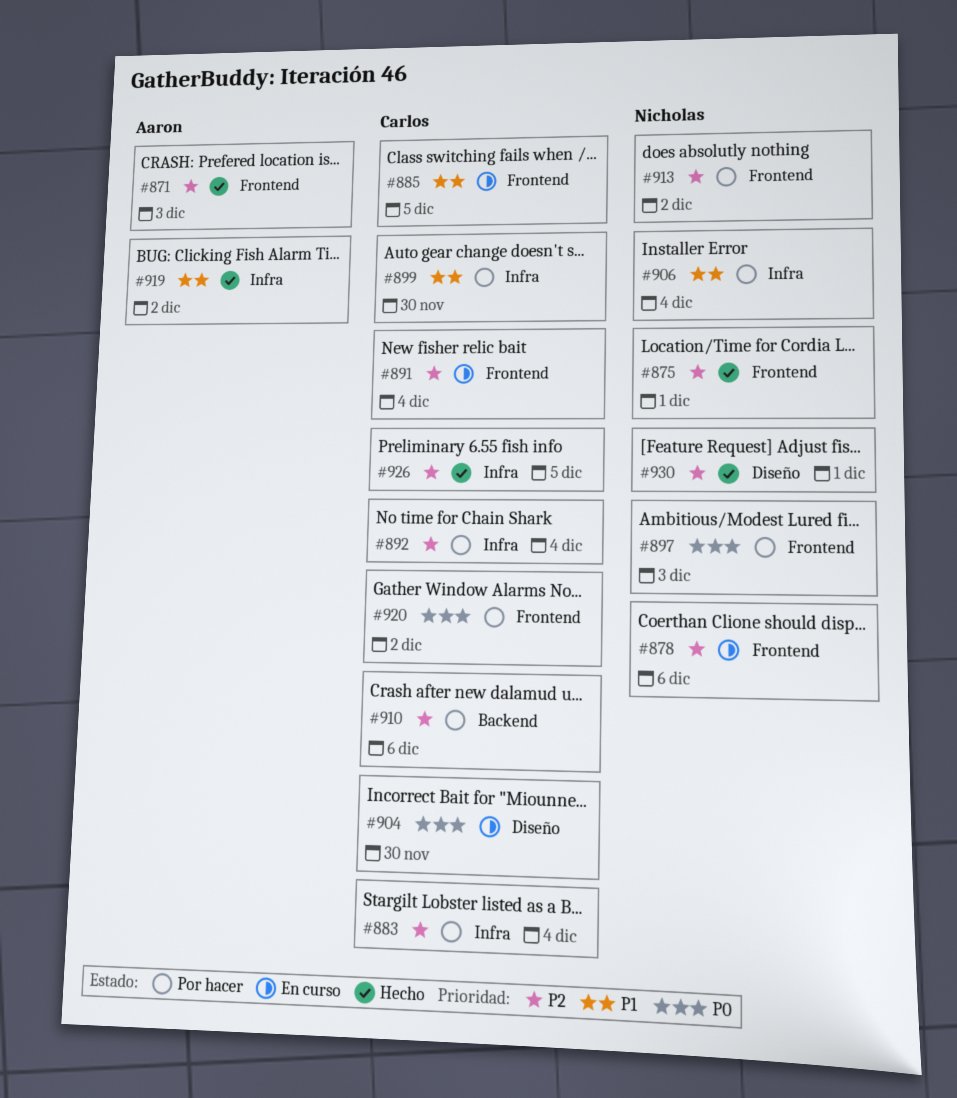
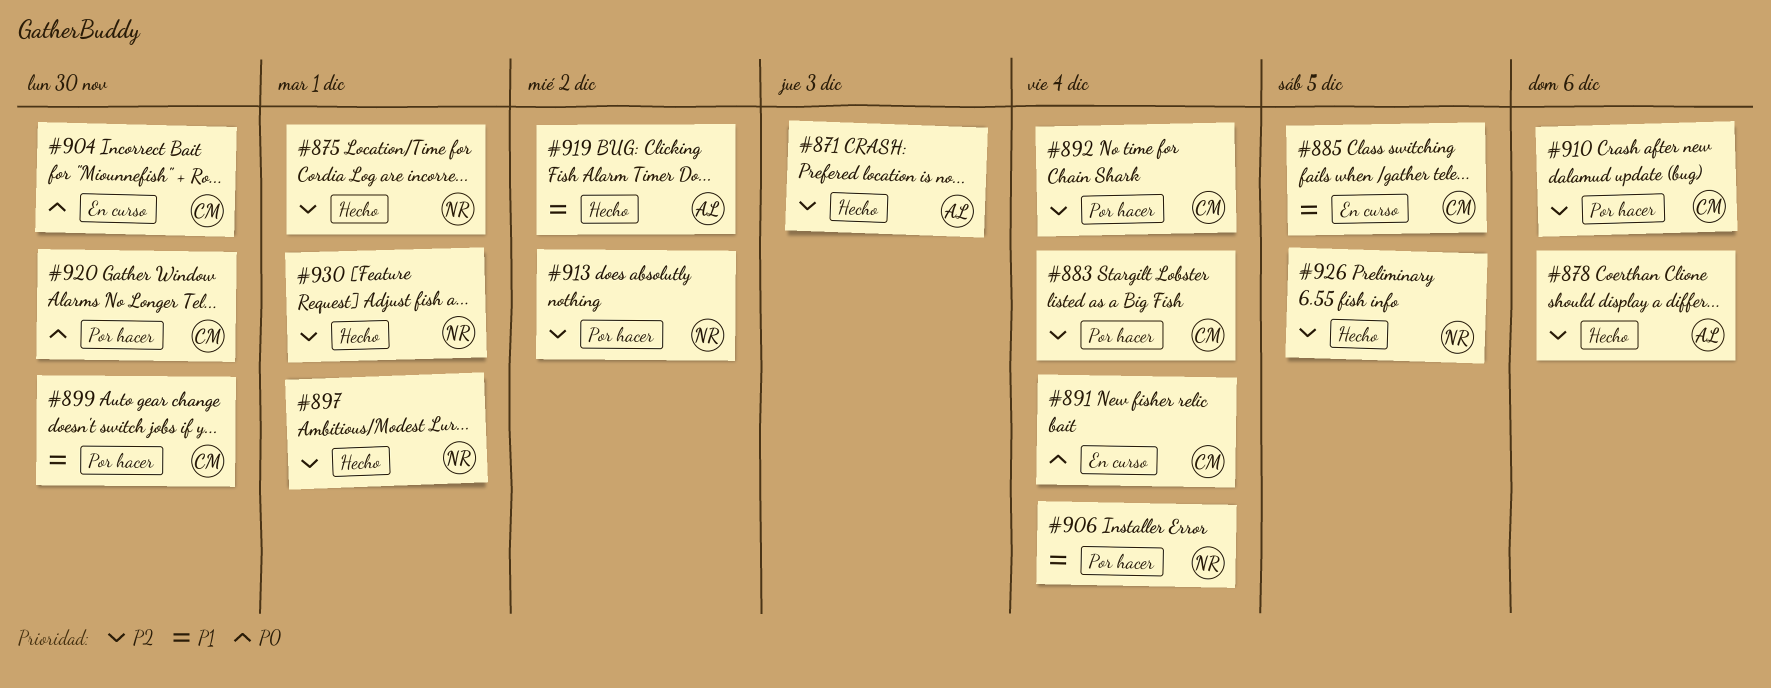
#878, status: En curso -> Hecho
#878, owner: Nicholas -> Aaron
#891, priority: P2 -> P0
#897, status: Por hacer -> Hecho
#897, priority: P0 -> P2
#897, due: Dec 3 -> Dec 1
#920, due: Dec 2 -> Nov 30
#926, owner: Carlos -> Nicholas

